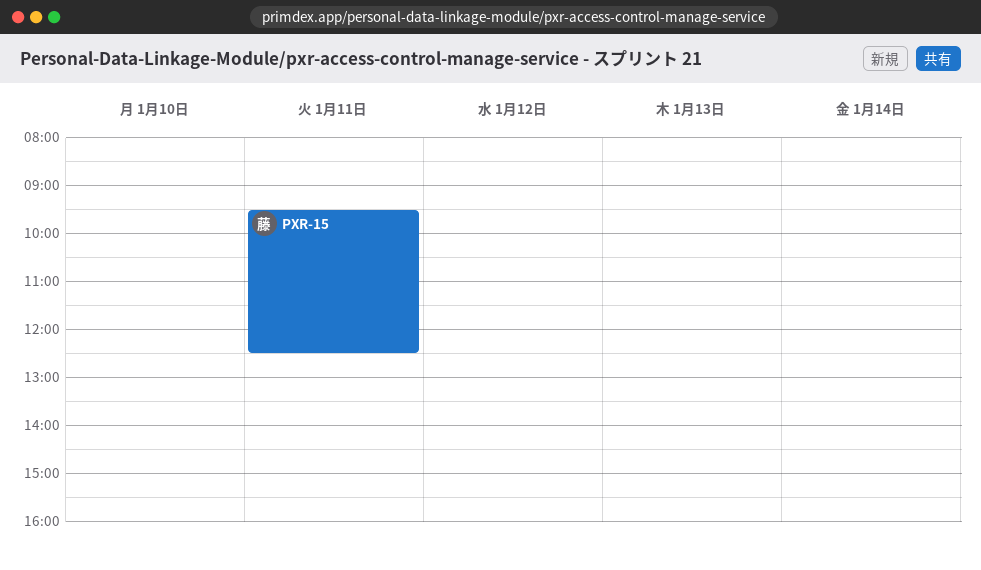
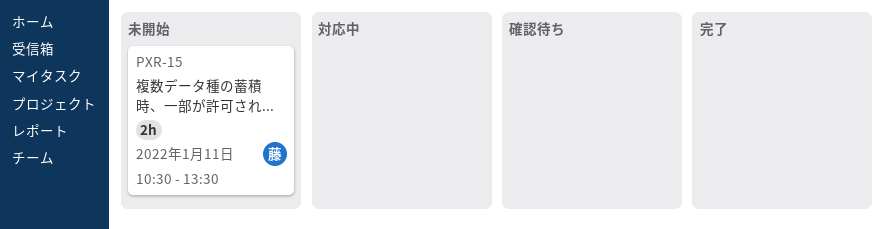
PXR-15, begins: 09:30 -> 10:30
PXR-15, ends: 12:30 -> 13:30

